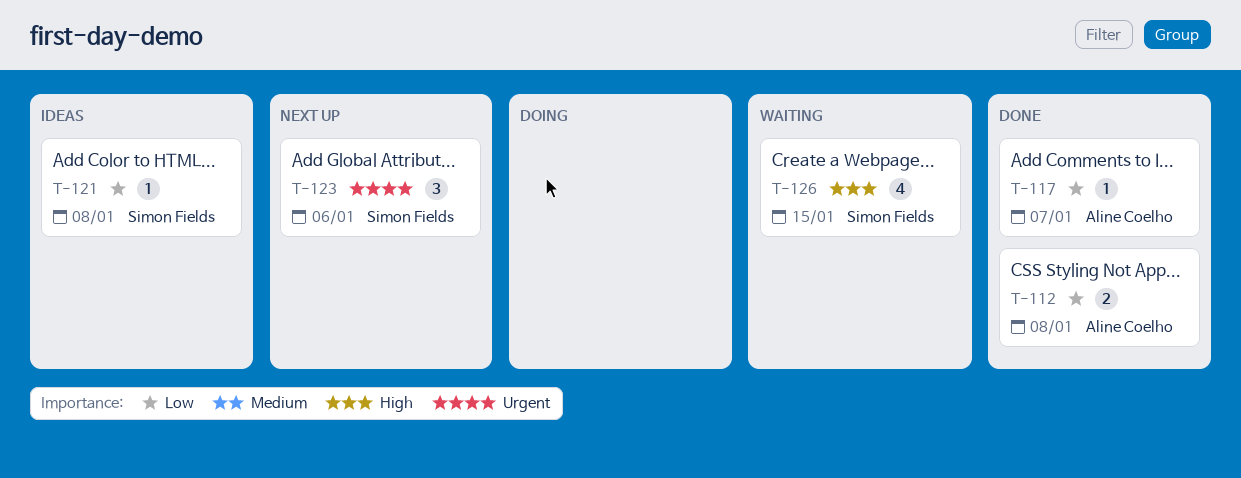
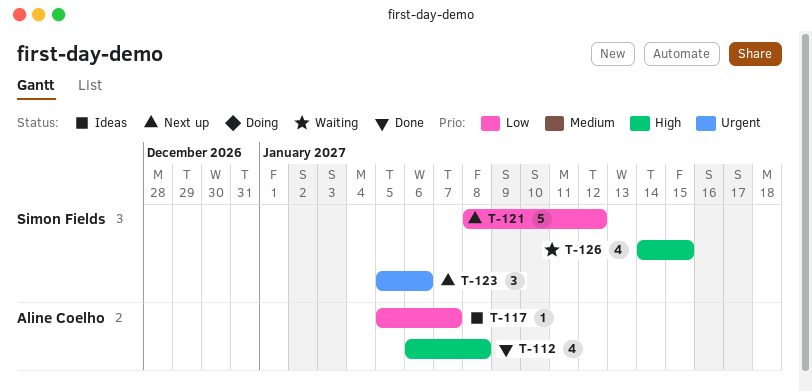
T-112, priority: Low -> High
T-112, estimate: 2 -> 4
T-117, status: Done -> Ideas
T-121, status: Ideas -> Next up
T-121, estimate: 1 -> 5
T-121, due: Jan 8 -> Jan 12

